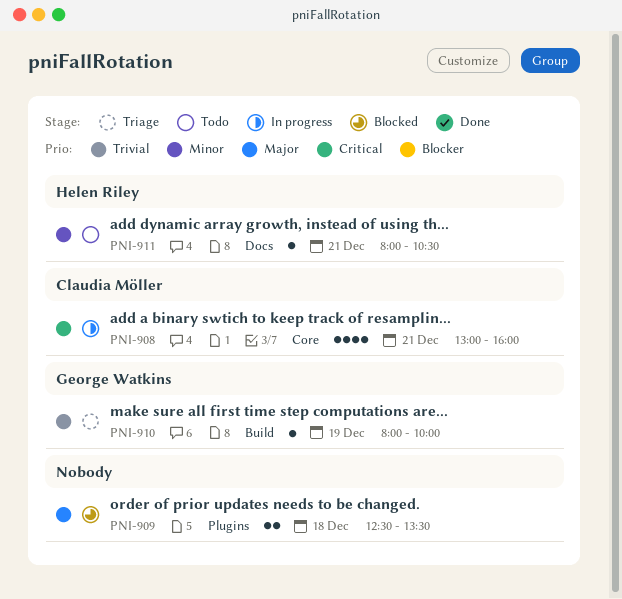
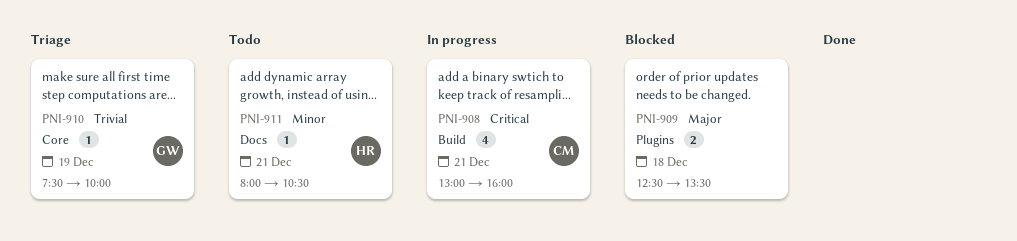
PNI-908, label: Core -> Build
PNI-910, label: Build -> Core
PNI-910, begins: 08:00 -> 07:30

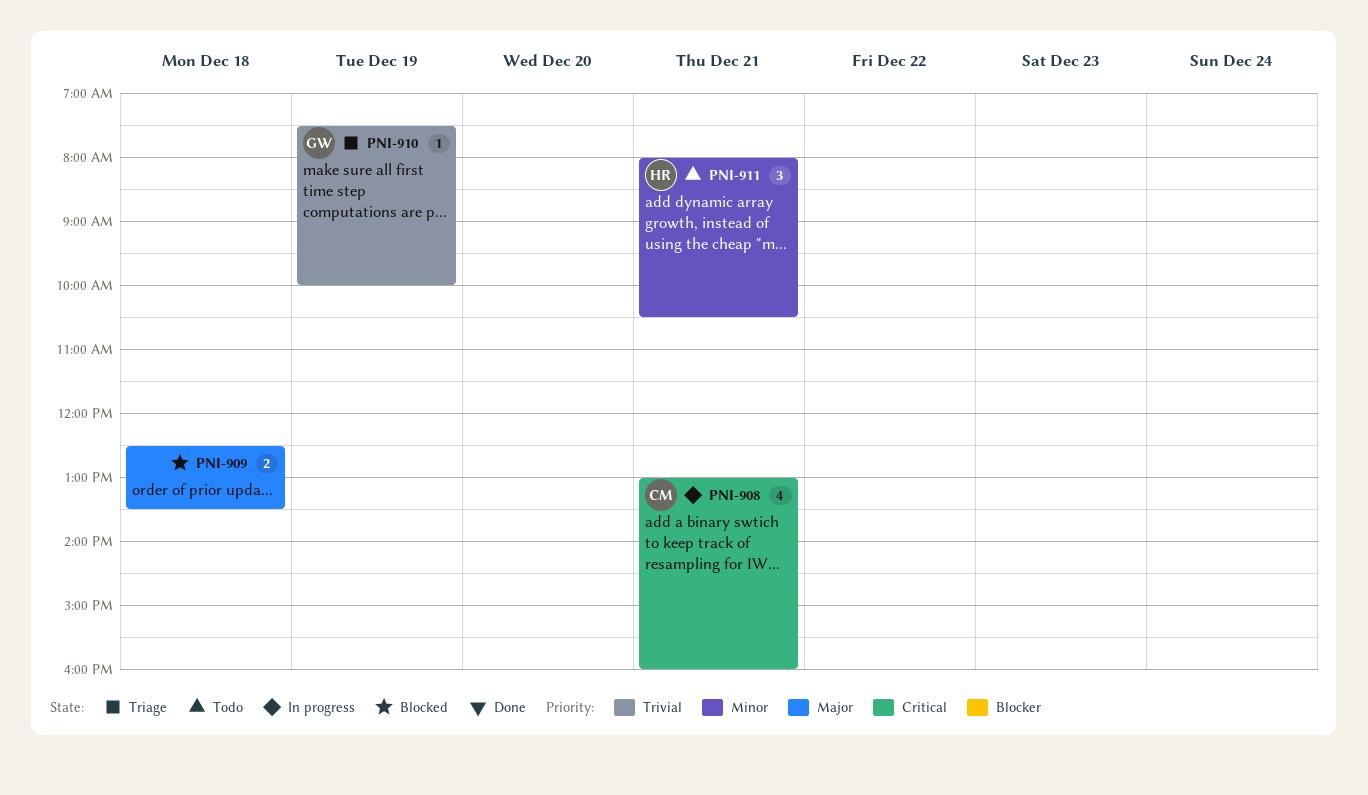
PNI-911, estimate: 1 -> 3

